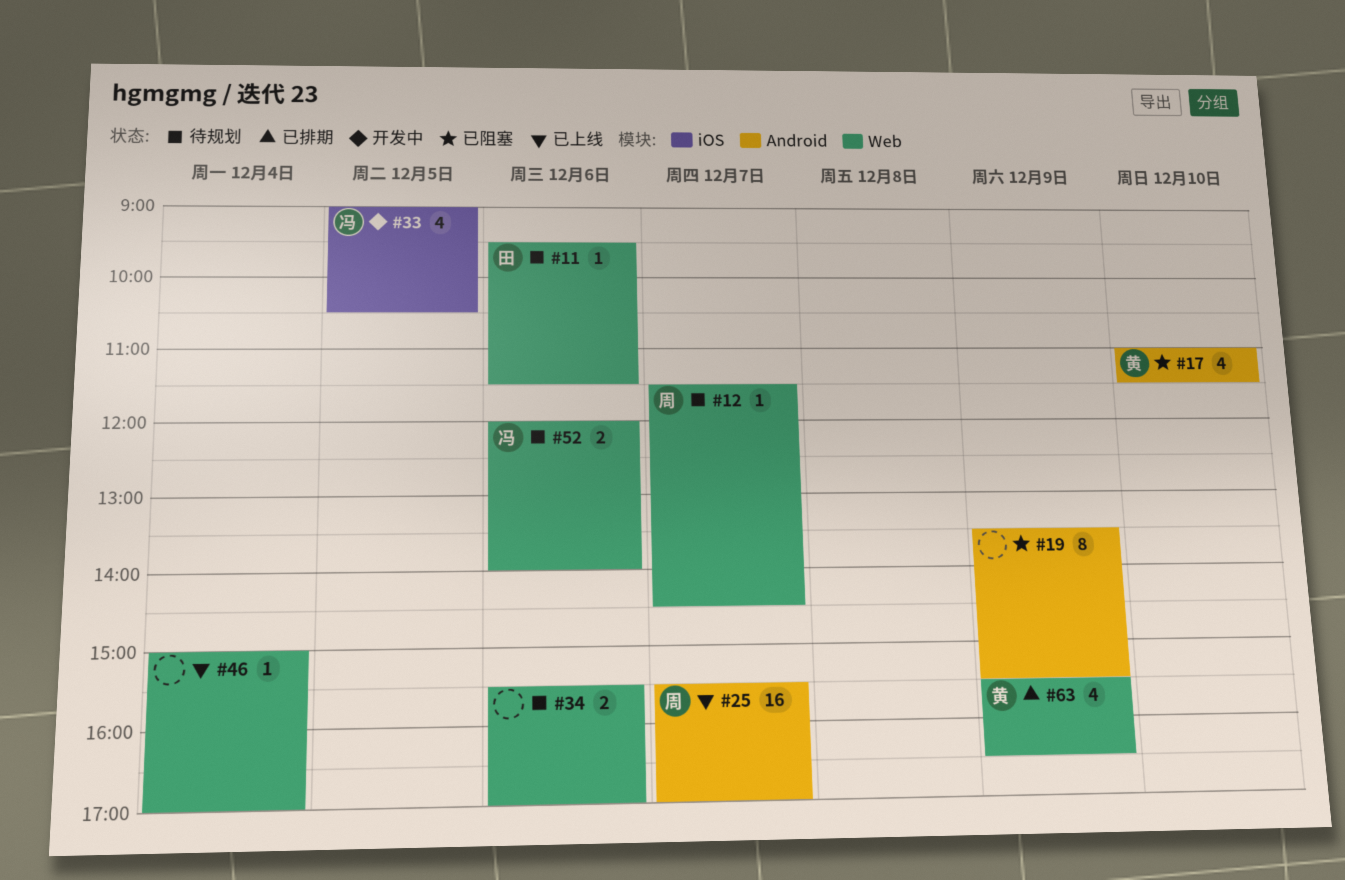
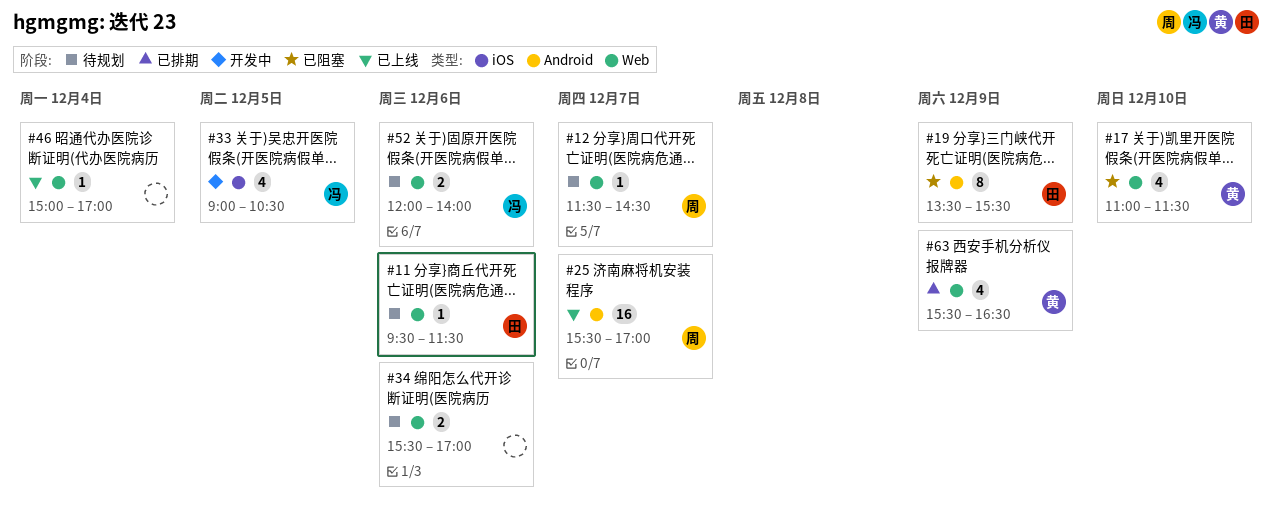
#17, label: Android -> Web
#19, owner: none -> 田

